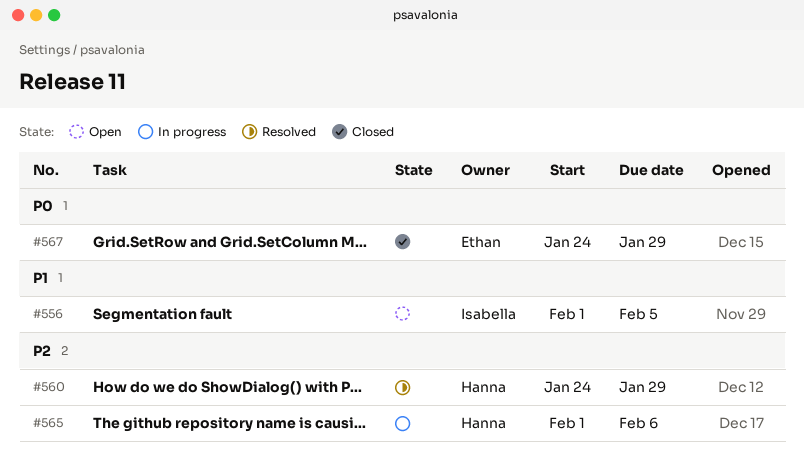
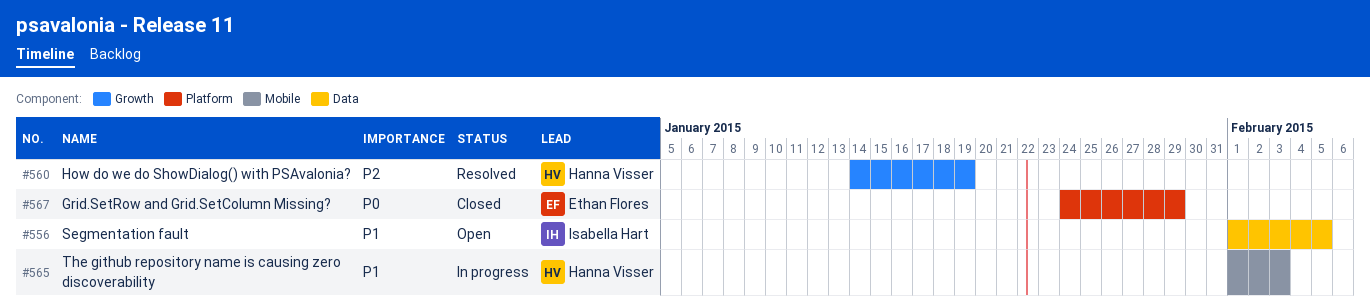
#560, start: Jan 24 -> Jan 14
#560, due: Jan 29 -> Jan 19
#565, priority: P2 -> P1
#565, due: Feb 6 -> Feb 3

